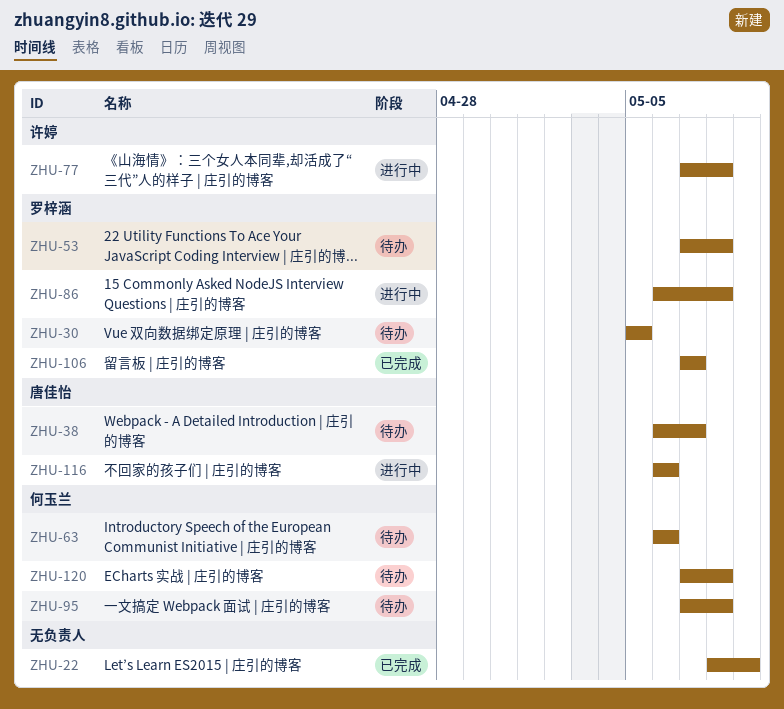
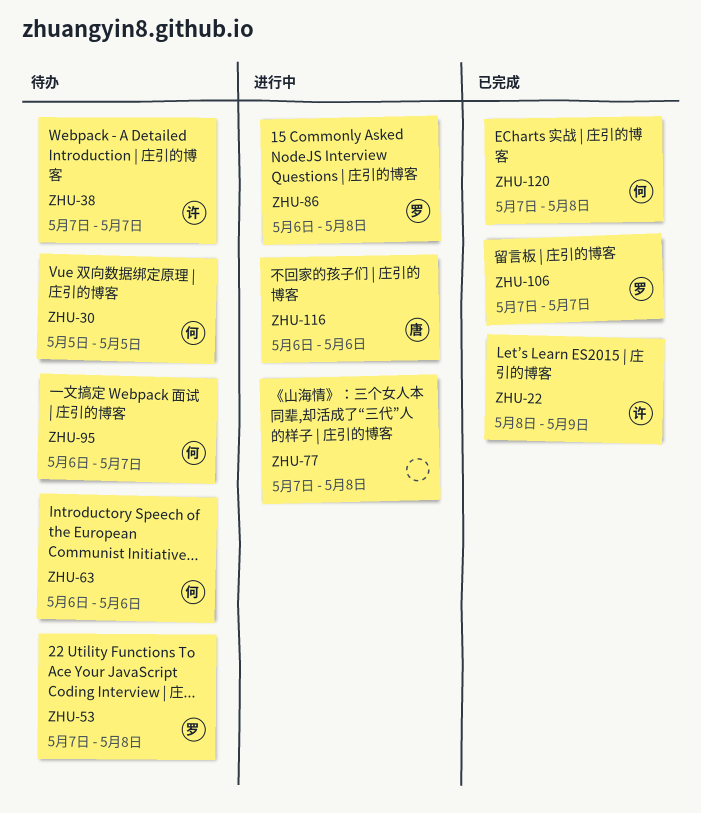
ZHU-22, owner: none -> 许婷
ZHU-30, owner: 罗梓涵 -> 何玉兰
ZHU-38, owner: 唐佳怡 -> 许婷
ZHU-38, start: May 6 -> May 7
ZHU-77, owner: 许婷 -> none
ZHU-95, start: May 7 -> May 6
ZHU-95, due: May 8 -> May 7
ZHU-120, status: 待办 -> 已完成

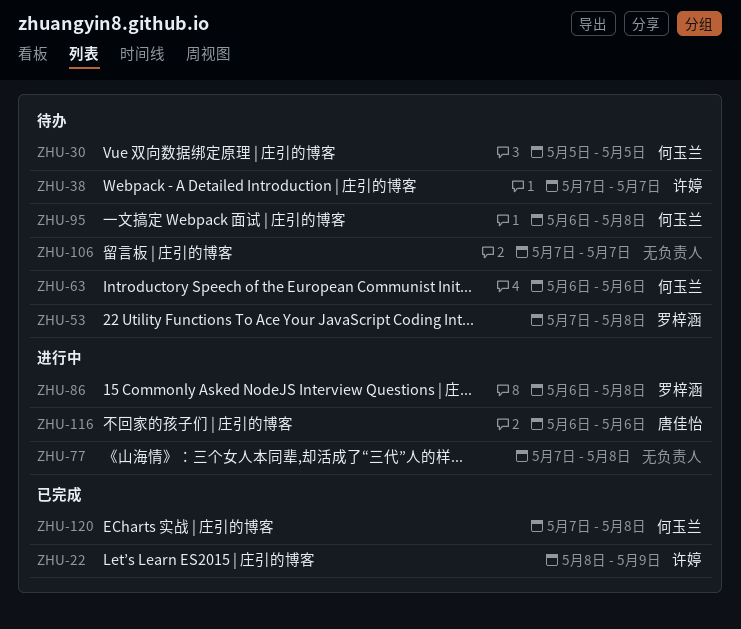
ZHU-95, due: May 7 -> May 8
ZHU-106, status: 已完成 -> 待办
ZHU-106, owner: 罗梓涵 -> none

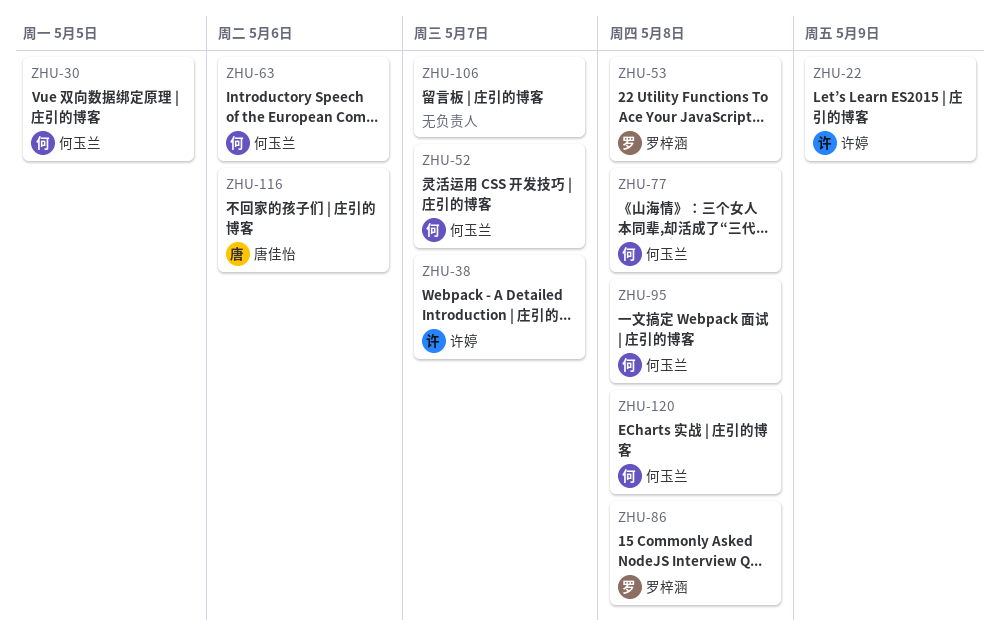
ZHU-52: none -> present
ZHU-77, owner: none -> 何玉兰

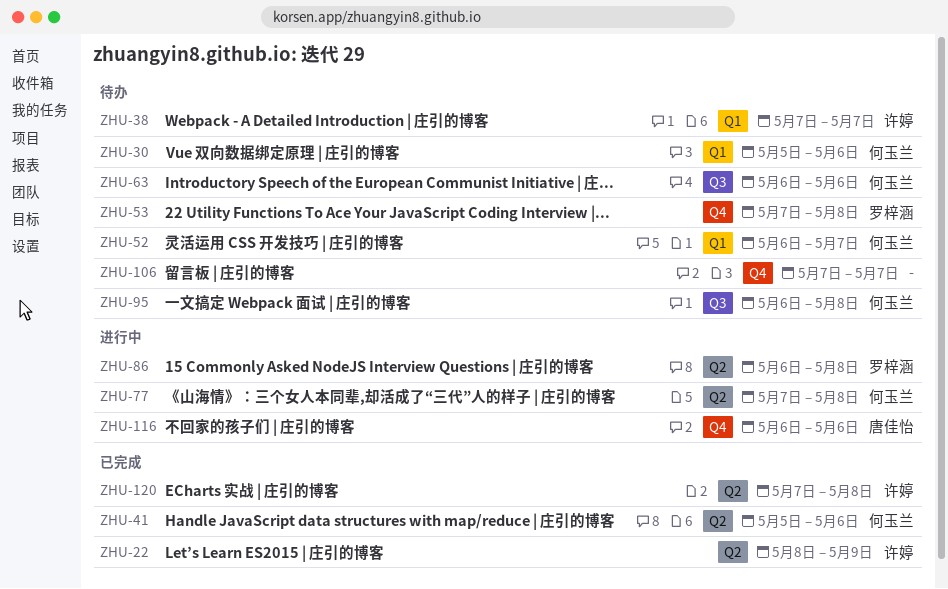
ZHU-30, due: May 5 -> May 6
ZHU-41: none -> present
ZHU-120, owner: 何玉兰 -> 许婷

